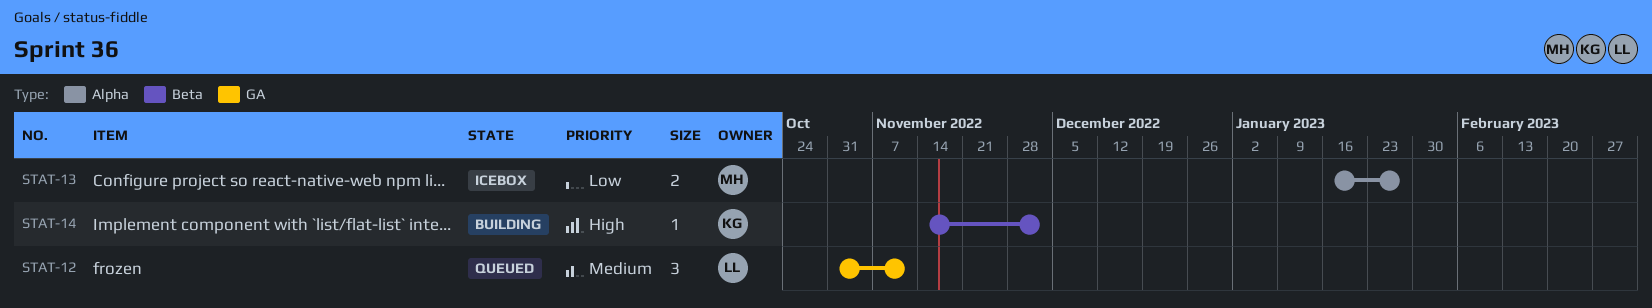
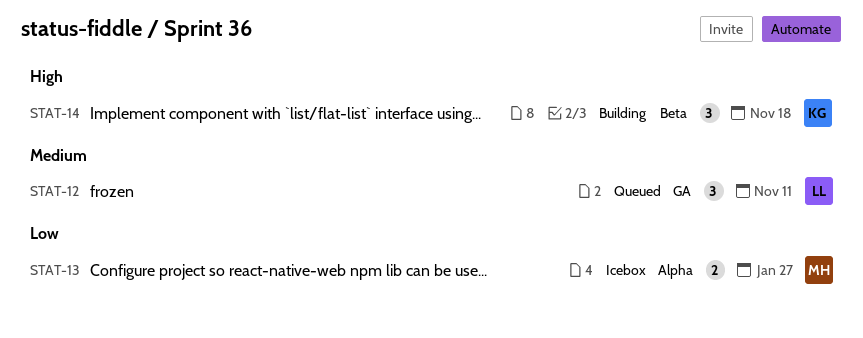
STAT-14, estimate: 1 -> 3
STAT-14, due: Dec 2 -> Nov 18

